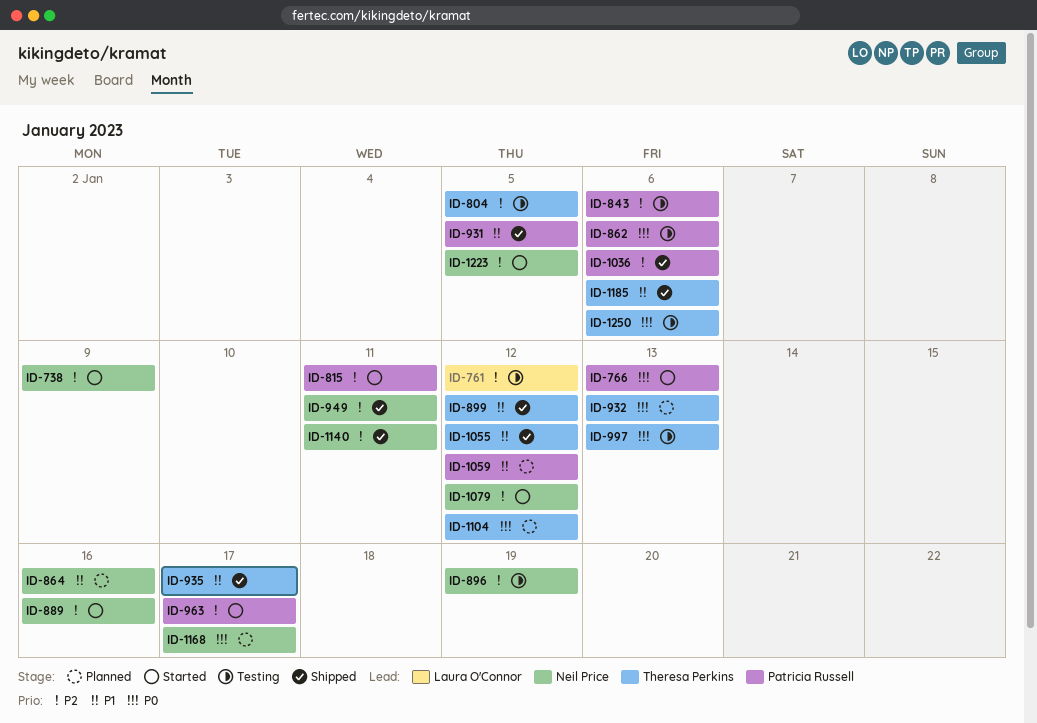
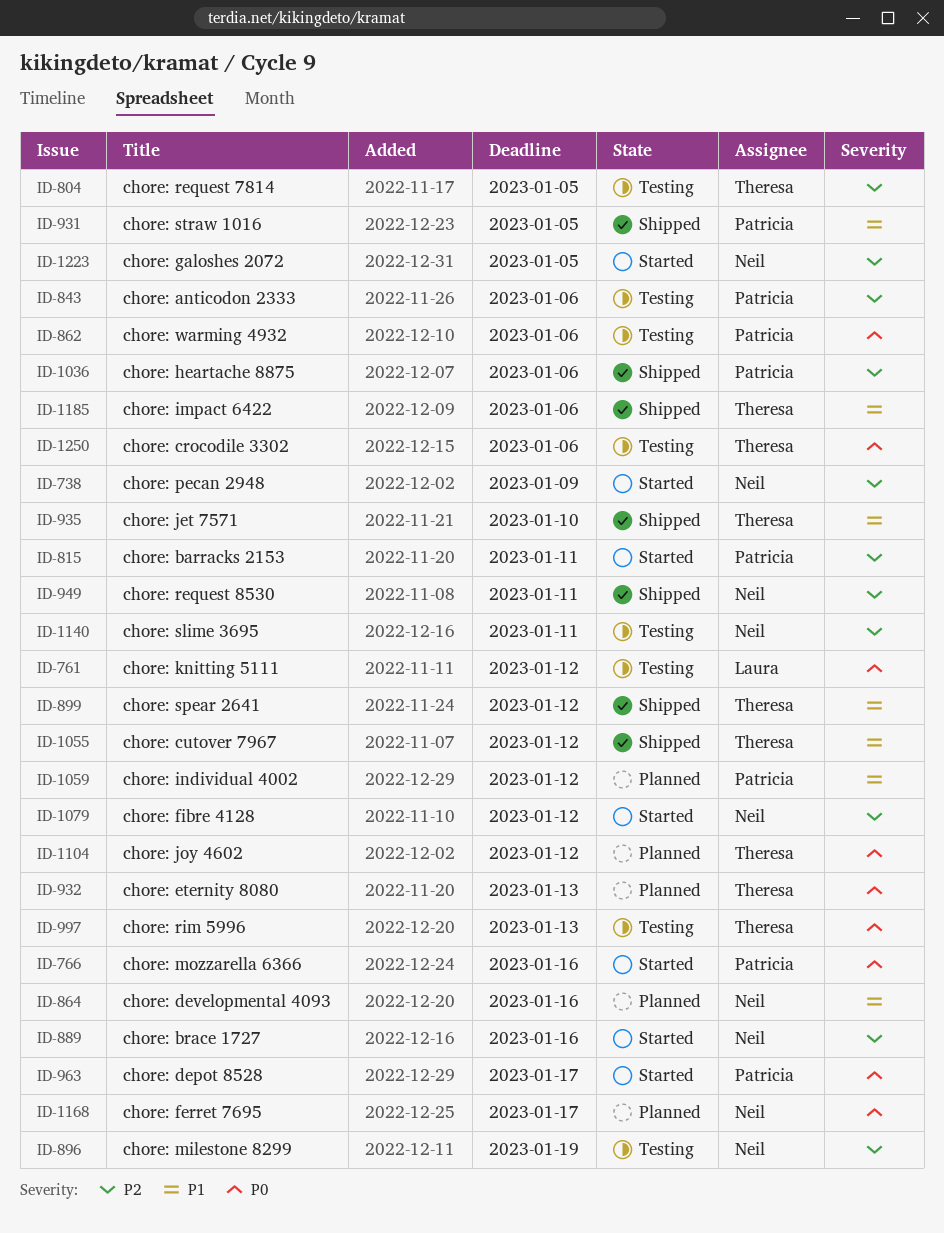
ID-761, priority: P2 -> P0
ID-766, due: Jan 13 -> Jan 16
ID-935, due: Jan 17 -> Jan 10
ID-963, priority: P2 -> P0
ID-1140, status: Shipped -> Testing

